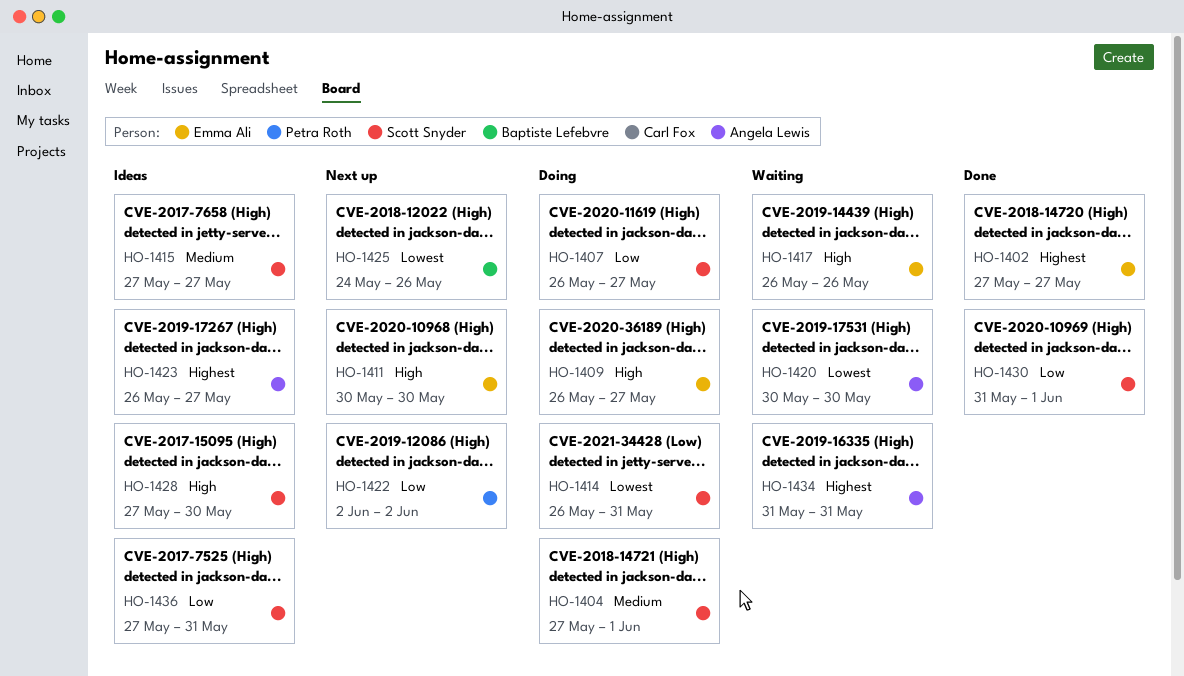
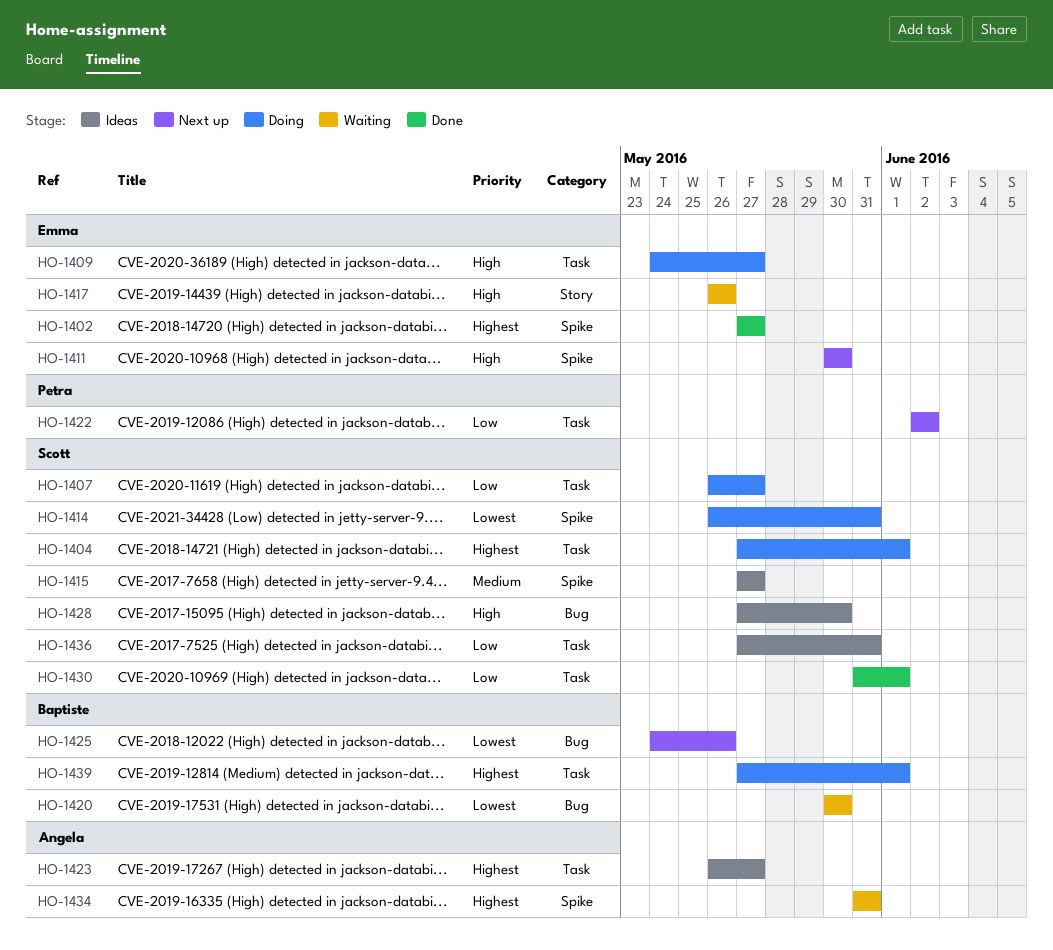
HO-1404, priority: Medium -> Highest
HO-1409, start: May 26 -> May 24
HO-1420, owner: Angela Lewis -> Baptiste Lefebvre
HO-1439: none -> present

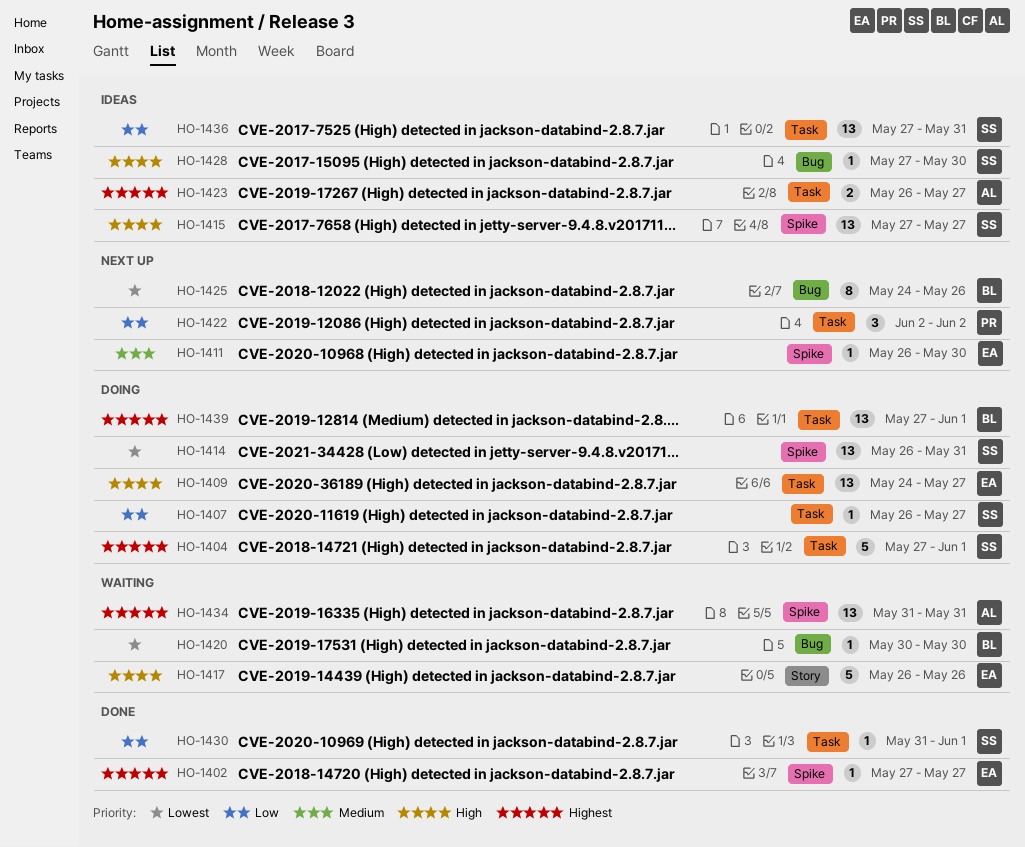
HO-1411, priority: High -> Medium
HO-1411, start: May 30 -> May 26
HO-1415, priority: Medium -> High

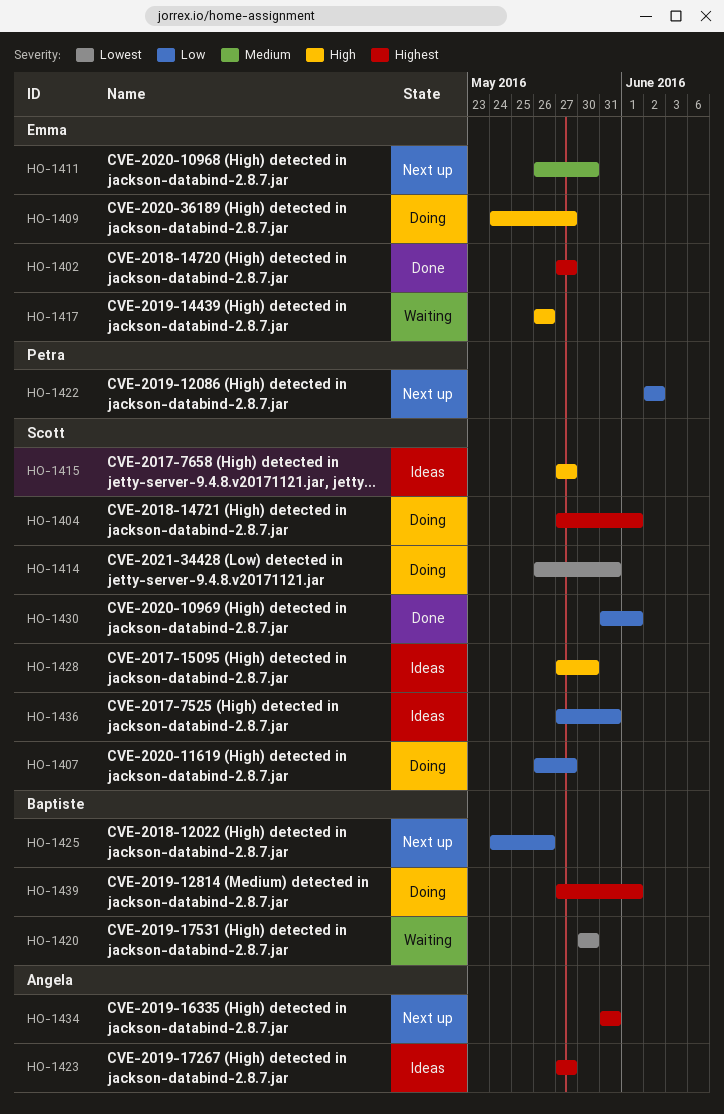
HO-1423, start: May 26 -> May 27
HO-1425, priority: Lowest -> Low
HO-1434, status: Waiting -> Next up

